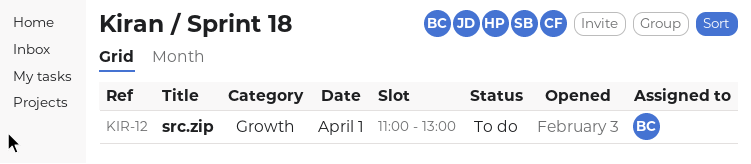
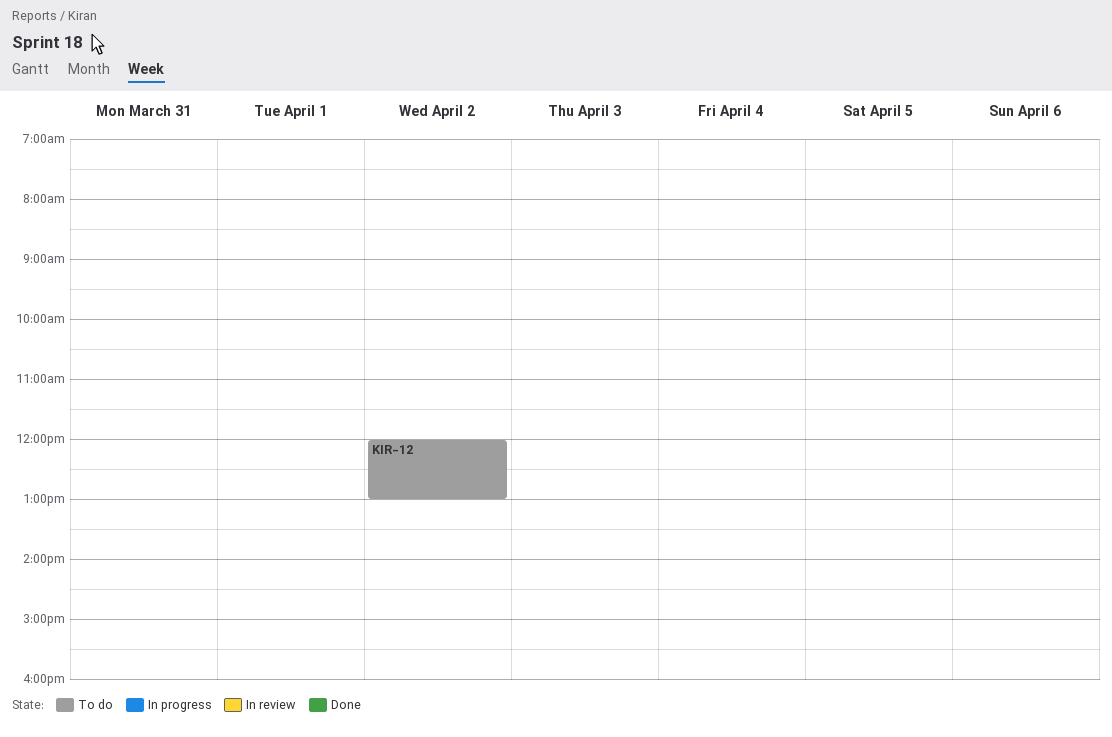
KIR-12, day: Apr 1 -> Apr 2
KIR-12, begins: 11:00 -> 12:00

